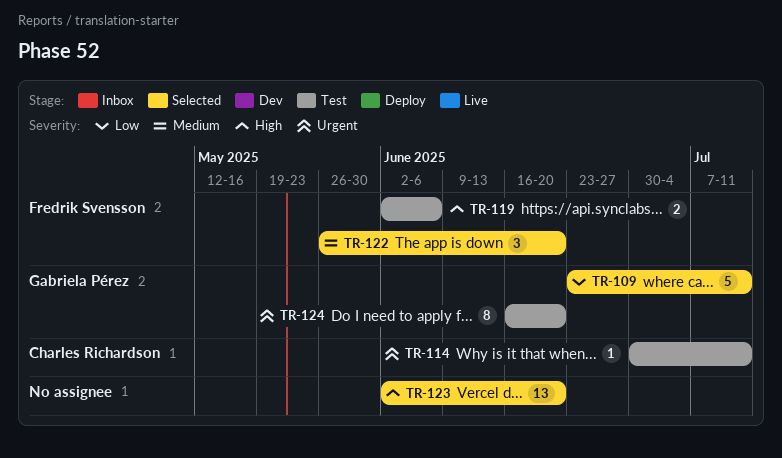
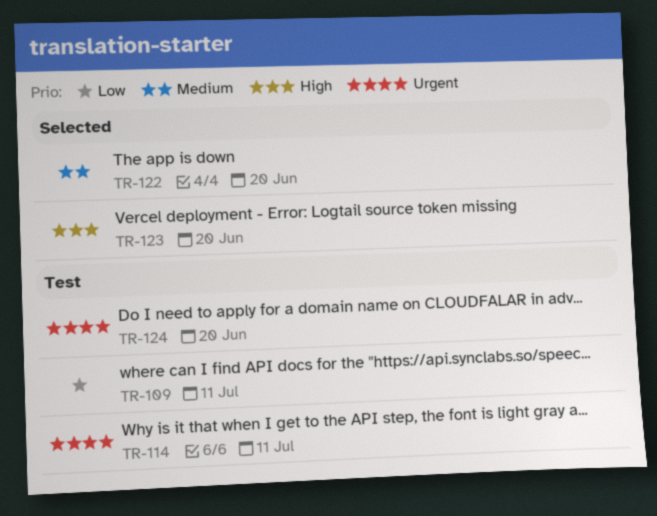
TR-109, status: Selected -> Test
TR-119: present -> none

